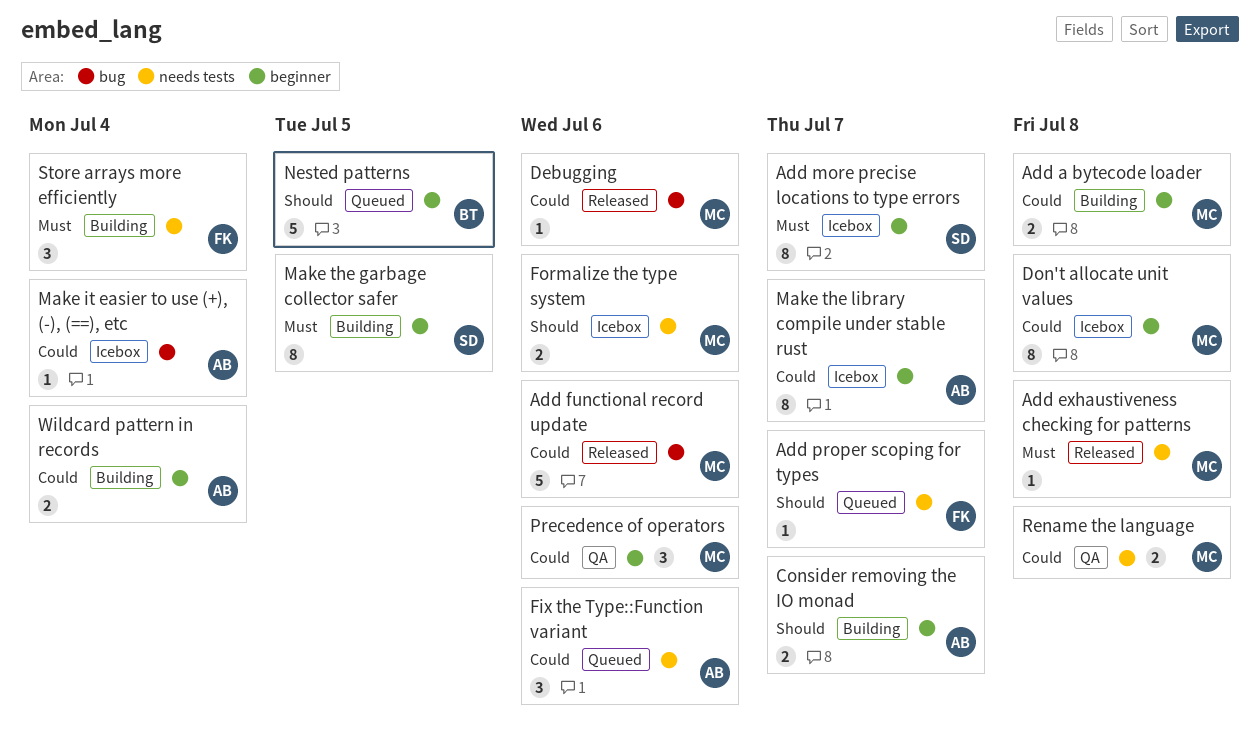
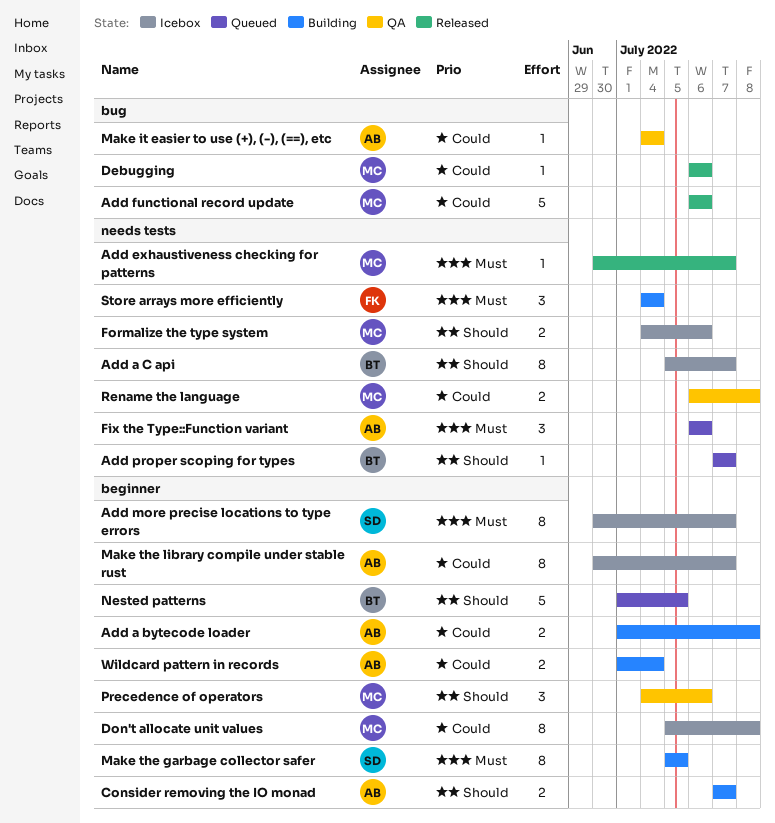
Add a bytecode loader, owner: MC -> AB
Add a C api: none -> present
Add exhaustiveness checking for patterns, due: Jul 8 -> Jul 7
Add proper scoping for types, owner: FK -> BT
Fix the Type::Function variant, priority: Could -> Must
Make it easier to use (+), (-), (==), etc, status: Icebox -> QA
Precedence of operators, priority: Could -> Should

